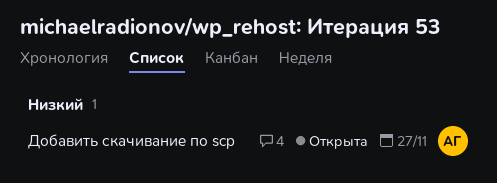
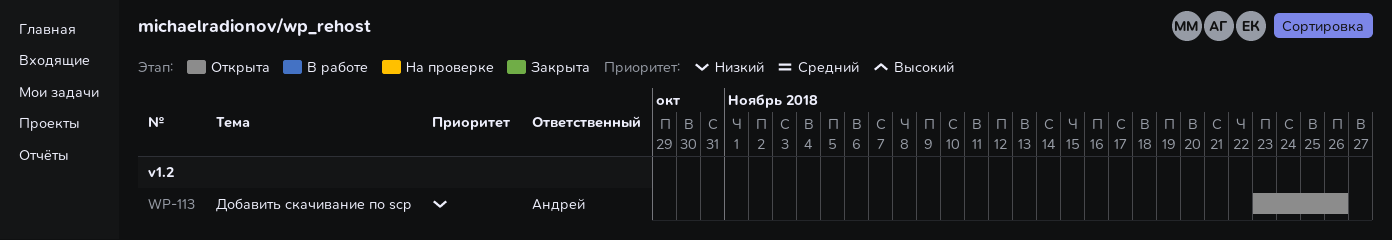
Добавить скачивание по scp, due: Nov 27 -> Nov 26

